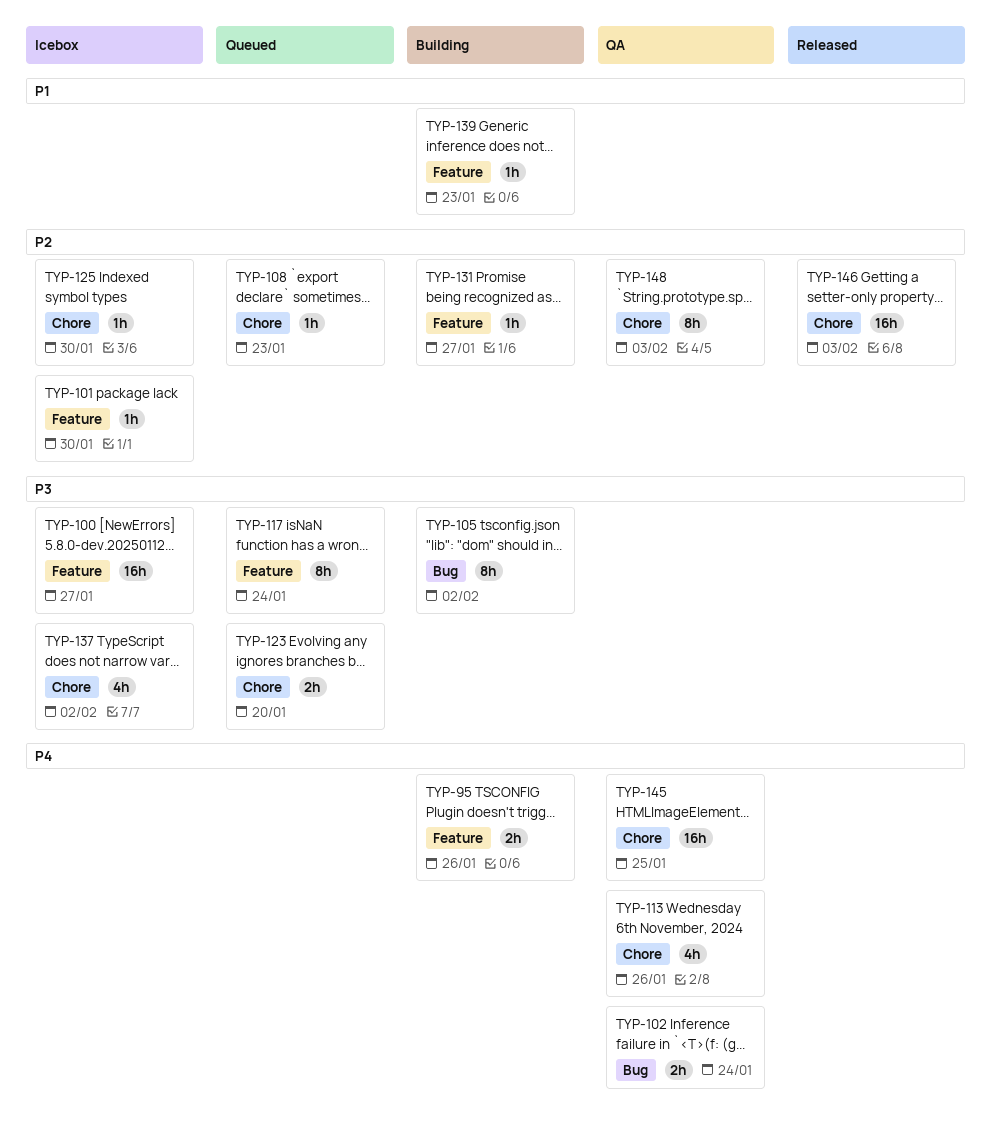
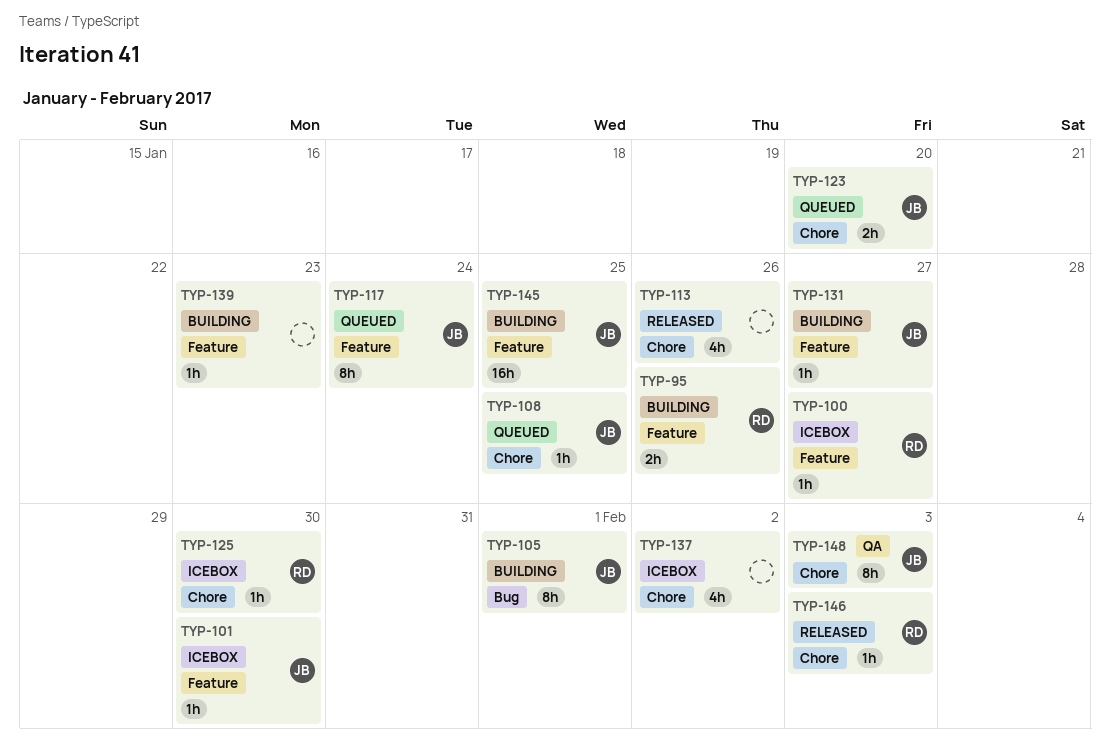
TYP-100, estimate: 16h -> 1h
TYP-102: present -> none
TYP-105, due: Feb 2 -> Feb 1
TYP-108, due: Jan 23 -> Jan 25
TYP-113, status: QA -> Released
TYP-145, status: QA -> Building
TYP-145, label: Chore -> Feature
TYP-146, estimate: 16h -> 1h

